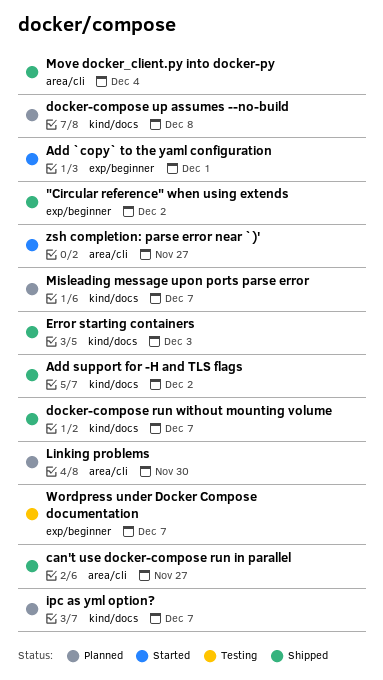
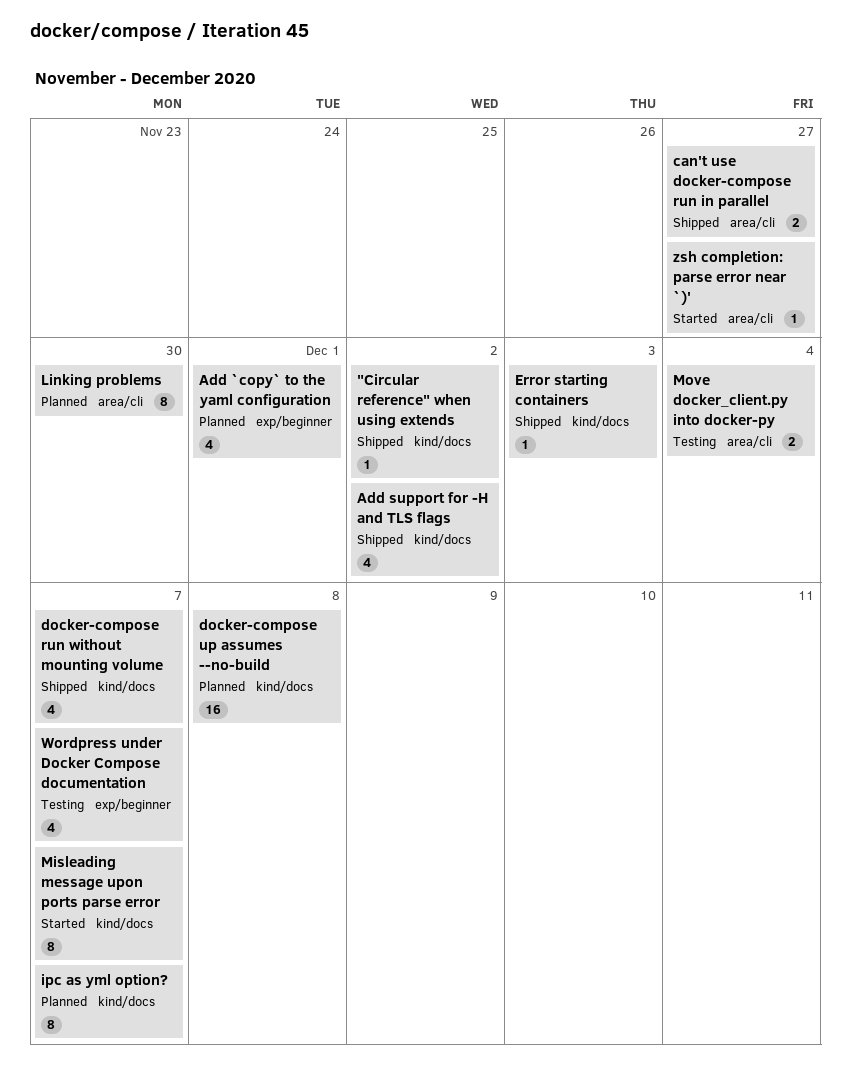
"Circular reference" when using extends, label: exp/beginner -> kind/docs
Add `copy` to the yaml configuration, status: Started -> Planned
Misleading message upon ports parse error, status: Planned -> Started
Move docker_client.py into docker-py, status: Shipped -> Testing

